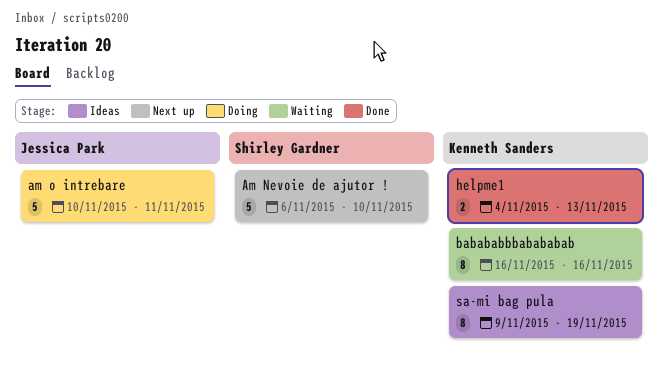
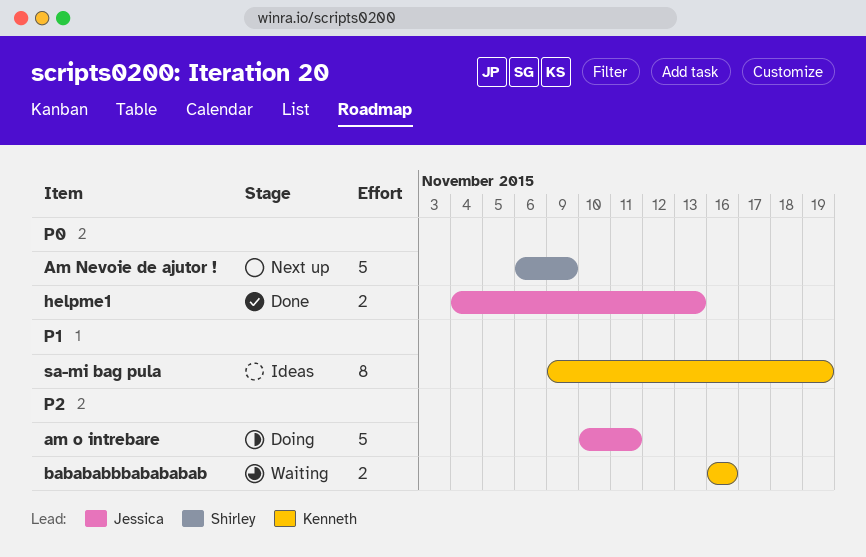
Am Nevoie de ajutor !, due: Nov 10 -> Nov 9
babababbbabababab, estimate: 8 -> 2
helpme1, owner: Kenneth Sanders -> Jessica Park

